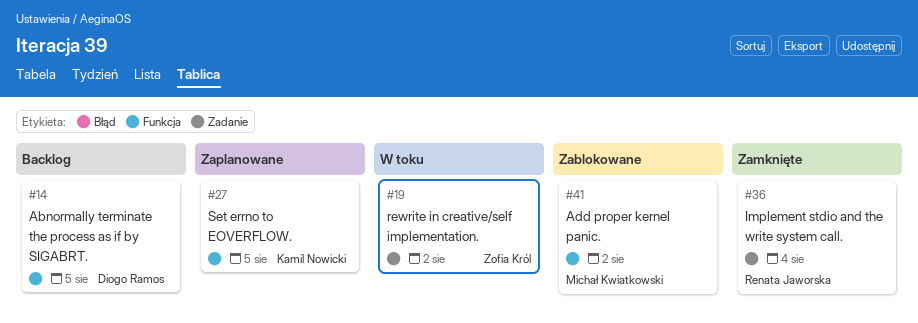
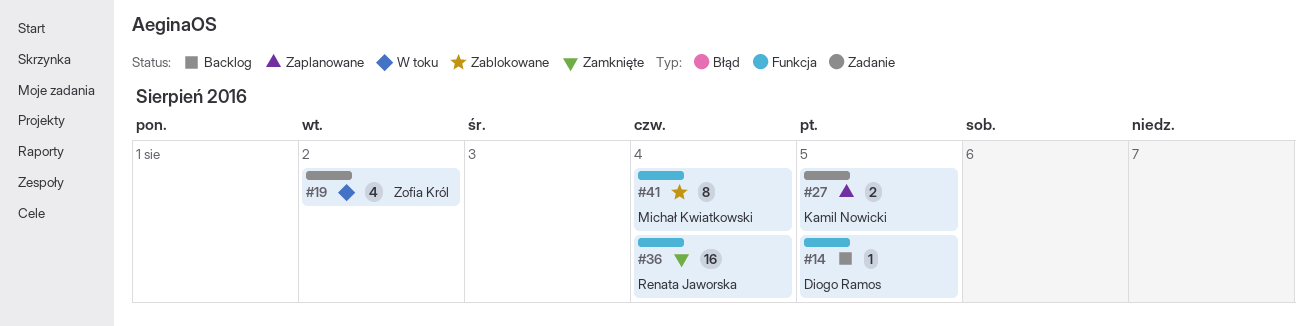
#27, label: Funkcja -> Zadanie
#36, label: Zadanie -> Funkcja
#41, due: Aug 2 -> Aug 4

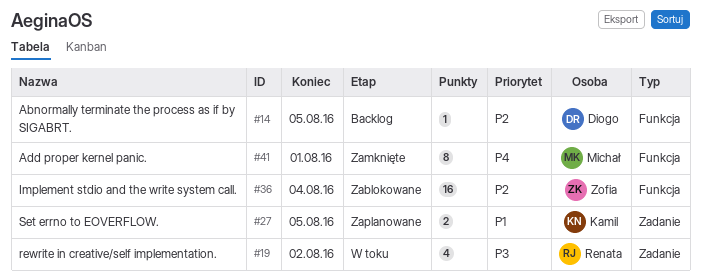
#19, owner: Zofia Król -> Renata Jaworska
#36, status: Zamknięte -> Zablokowane
#36, owner: Renata Jaworska -> Zofia Król
#41, status: Zablokowane -> Zamknięte
#41, due: Aug 4 -> Aug 1

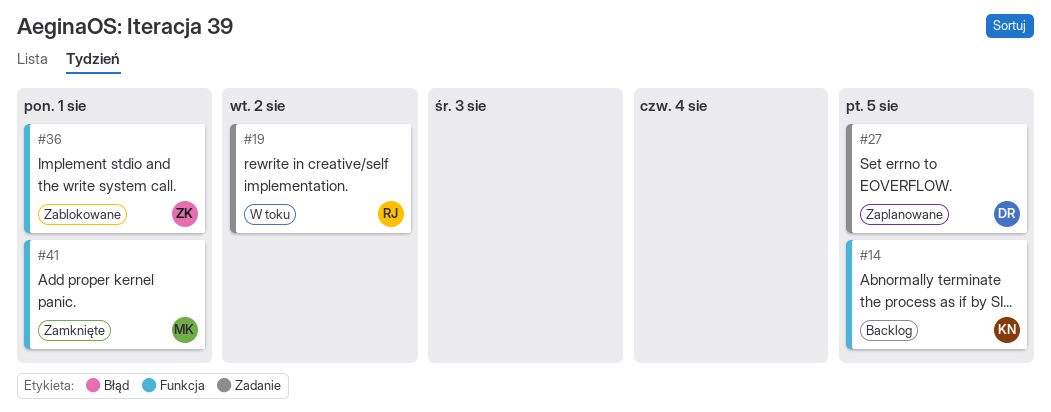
#14, owner: Diogo -> Kamil
#27, owner: Kamil -> Diogo
#36, due: Aug 4 -> Aug 1

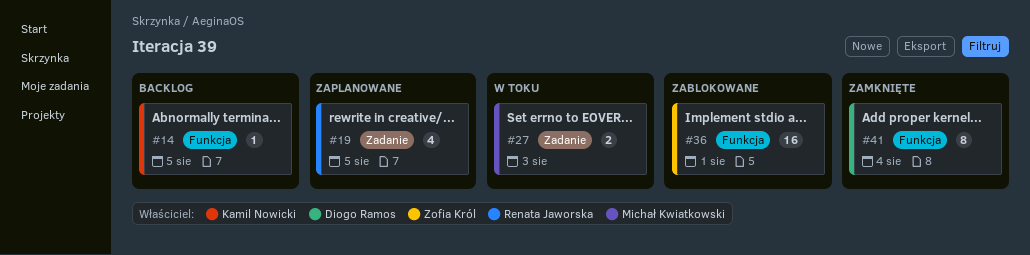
#19, status: W toku -> Zaplanowane
#19, due: Aug 2 -> Aug 5
#27, status: Zaplanowane -> W toku
#27, owner: Diogo Ramos -> Michał Kwiatkowski
#27, due: Aug 5 -> Aug 3
#41, owner: Michał Kwiatkowski -> Diogo Ramos
#41, due: Aug 1 -> Aug 4

